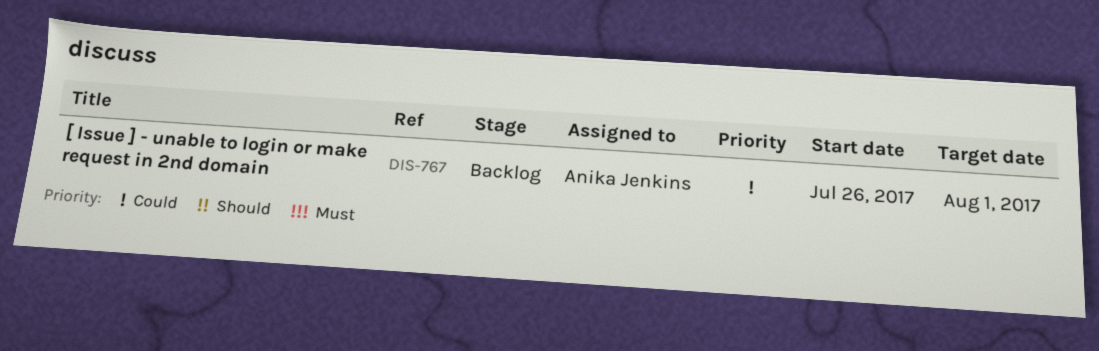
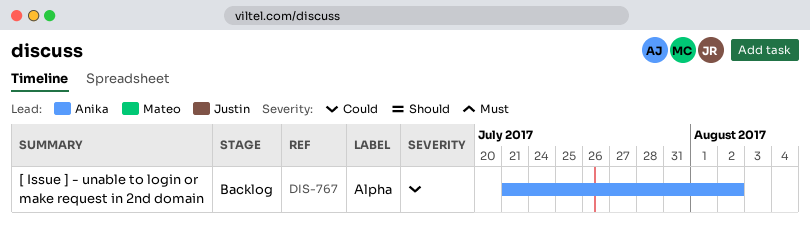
DIS-767, start: Jul 26 -> Jul 21
DIS-767, due: Aug 1 -> Aug 2

